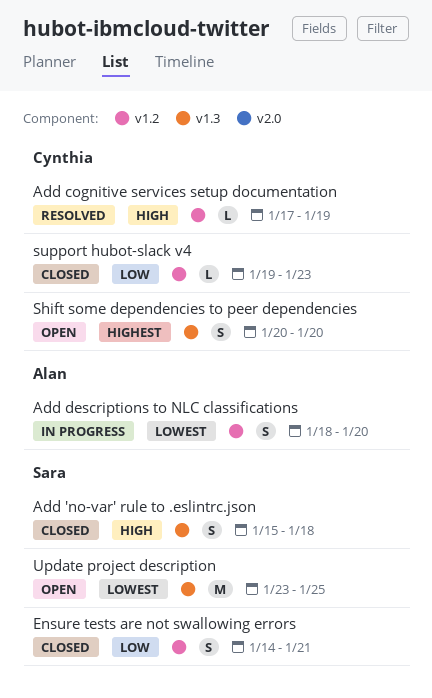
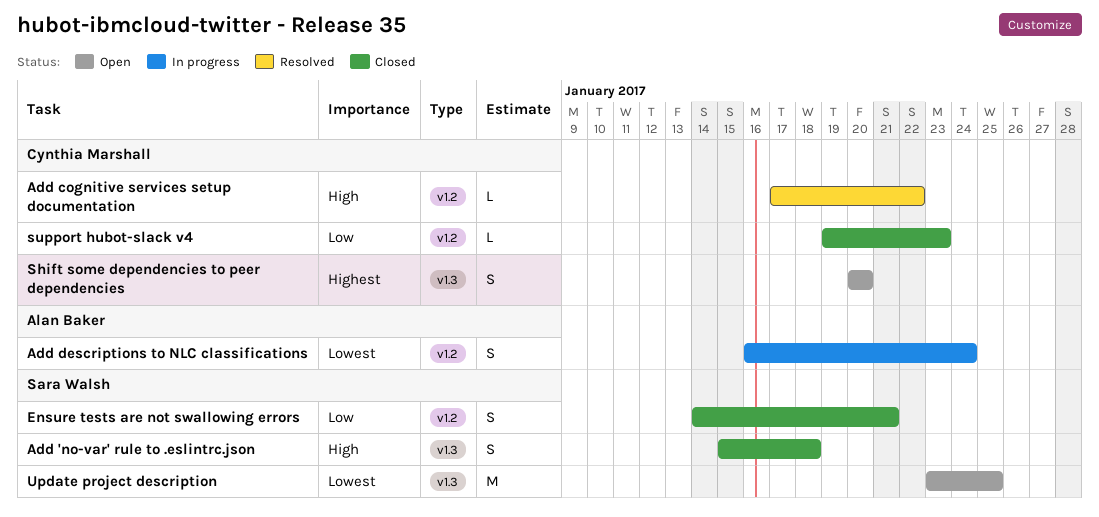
Add cognitive services setup documentation, due: Jan 19 -> Jan 22
Add descriptions to NLC classifications, start: Jan 18 -> Jan 16
Add descriptions to NLC classifications, due: Jan 20 -> Jan 24

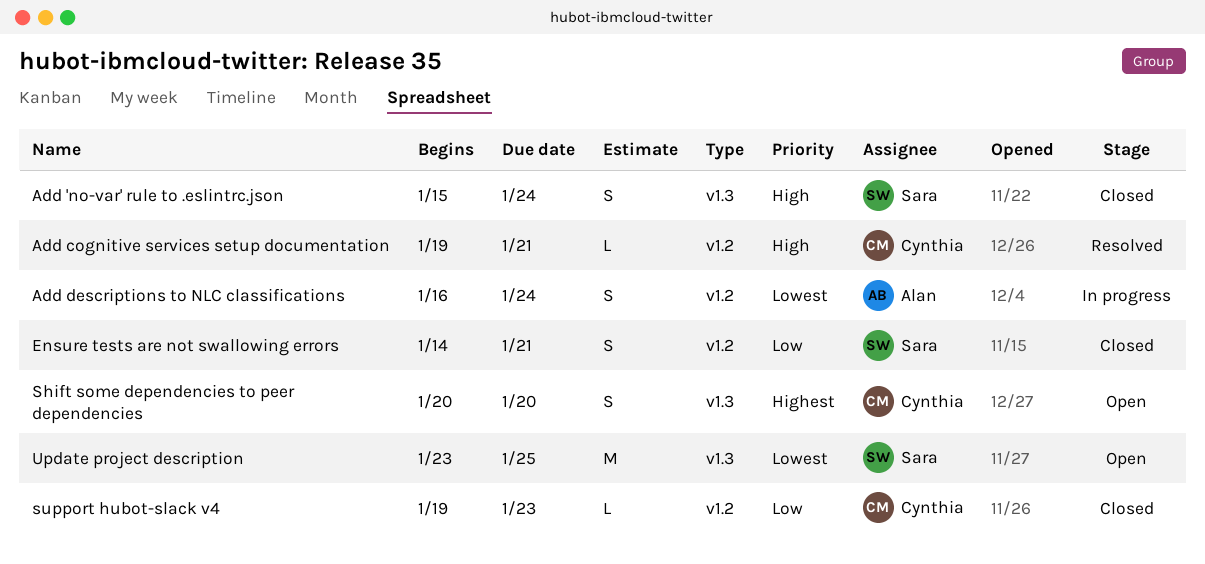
Add 'no-var' rule to .eslintrc.json, due: Jan 18 -> Jan 24
Add cognitive services setup documentation, start: Jan 17 -> Jan 19
Add cognitive services setup documentation, due: Jan 22 -> Jan 21

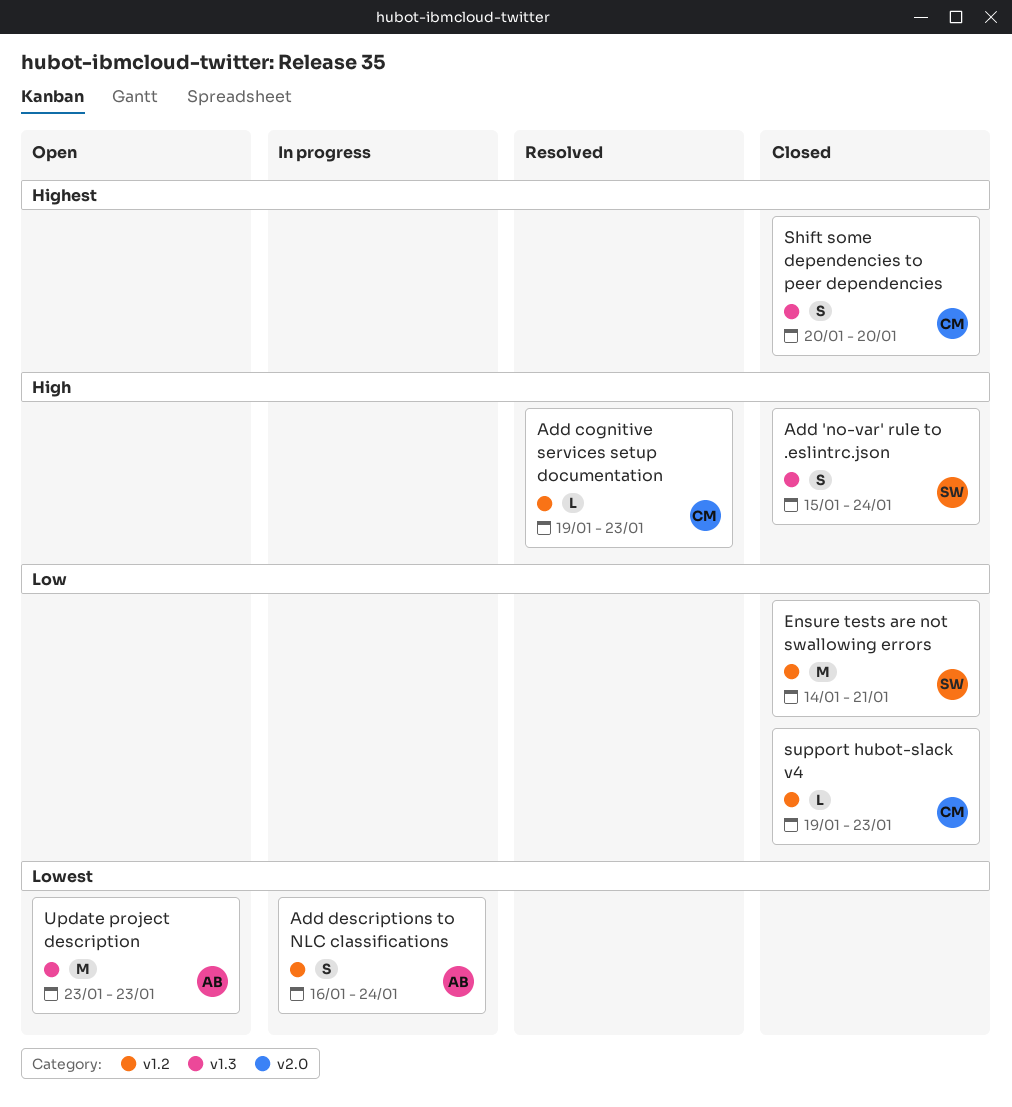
Add cognitive services setup documentation, due: Jan 21 -> Jan 23
Ensure tests are not swallowing errors, estimate: S -> M
Shift some dependencies to peer dependencies, status: Open -> Closed
Update project description, owner: Sara -> Alan
Update project description, due: Jan 25 -> Jan 23

